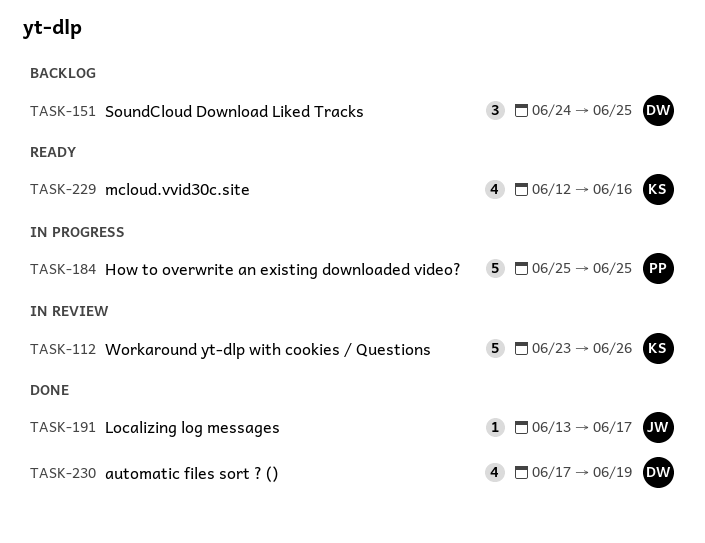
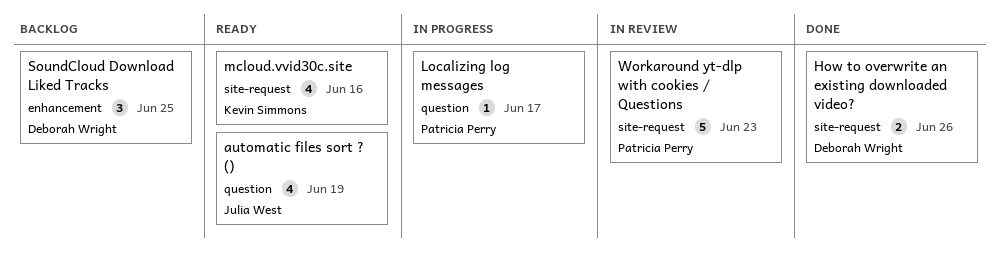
automatic files sort ? (), status: Done -> Ready
automatic files sort ? (), owner: Deborah Wright -> Julia West
How to overwrite an existing downloaded video?, status: In progress -> Done
How to overwrite an existing downloaded video?, owner: Patricia Perry -> Deborah Wright
How to overwrite an existing downloaded video?, estimate: 5 -> 2
How to overwrite an existing downloaded video?, due: Jun 25 -> Jun 26
Localizing log messages, status: Done -> In progress
Localizing log messages, owner: Julia West -> Patricia Perry
Workaround yt-dlp with cookies / Questions, owner: Kevin Simmons -> Patricia Perry
Workaround yt-dlp with cookies / Questions, due: Jun 26 -> Jun 23

